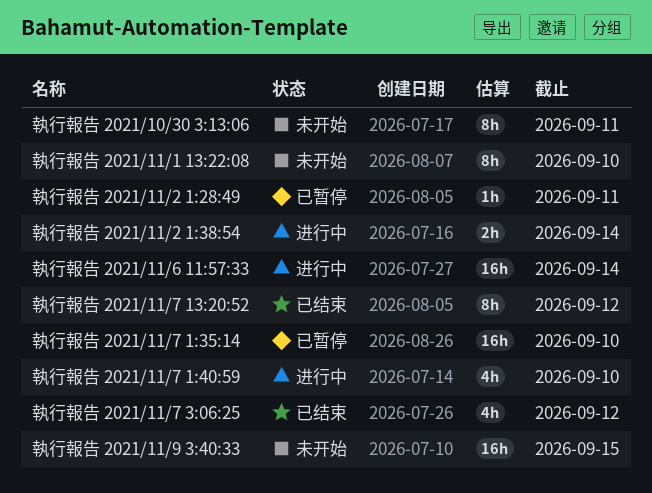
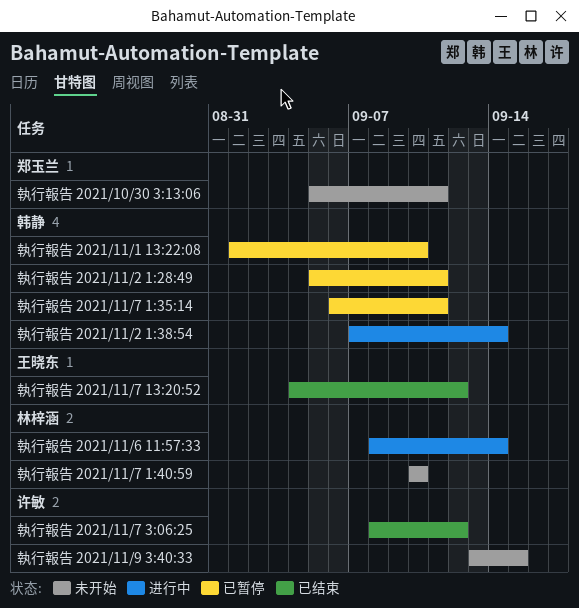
執行報告 2021/11/1 13:22:08, status: 未开始 -> 已暂停
執行報告 2021/11/7 1:35:14, due: Sep 10 -> Sep 11
執行報告 2021/11/7 1:40:59, status: 进行中 -> 未开始

